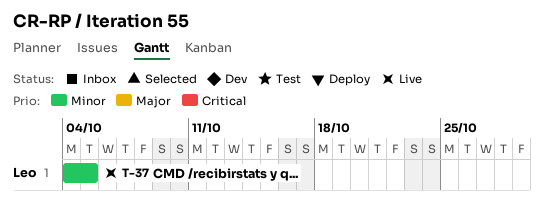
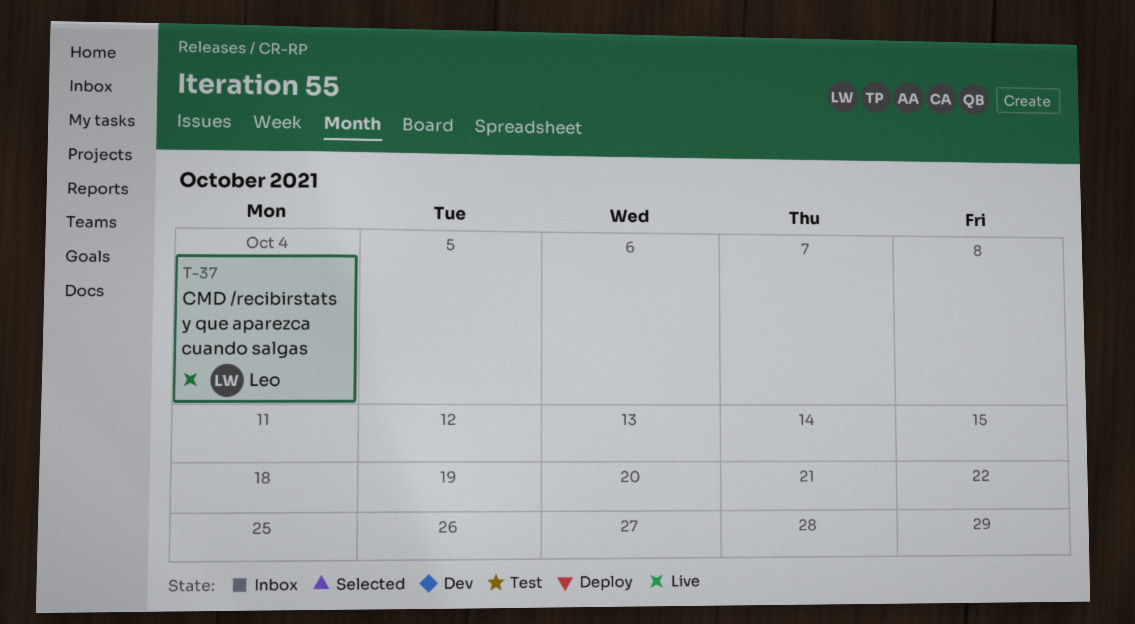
T-37, due: Oct 5 -> Oct 4

